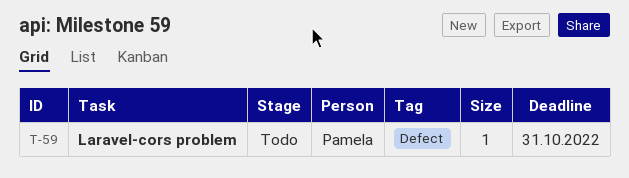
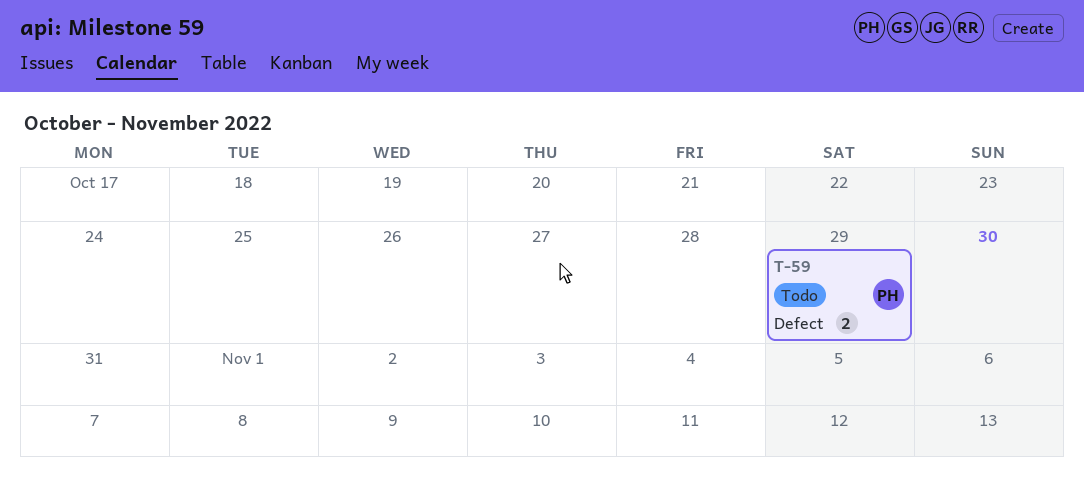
T-59, estimate: 1 -> 2
T-59, due: Oct 31 -> Oct 29

